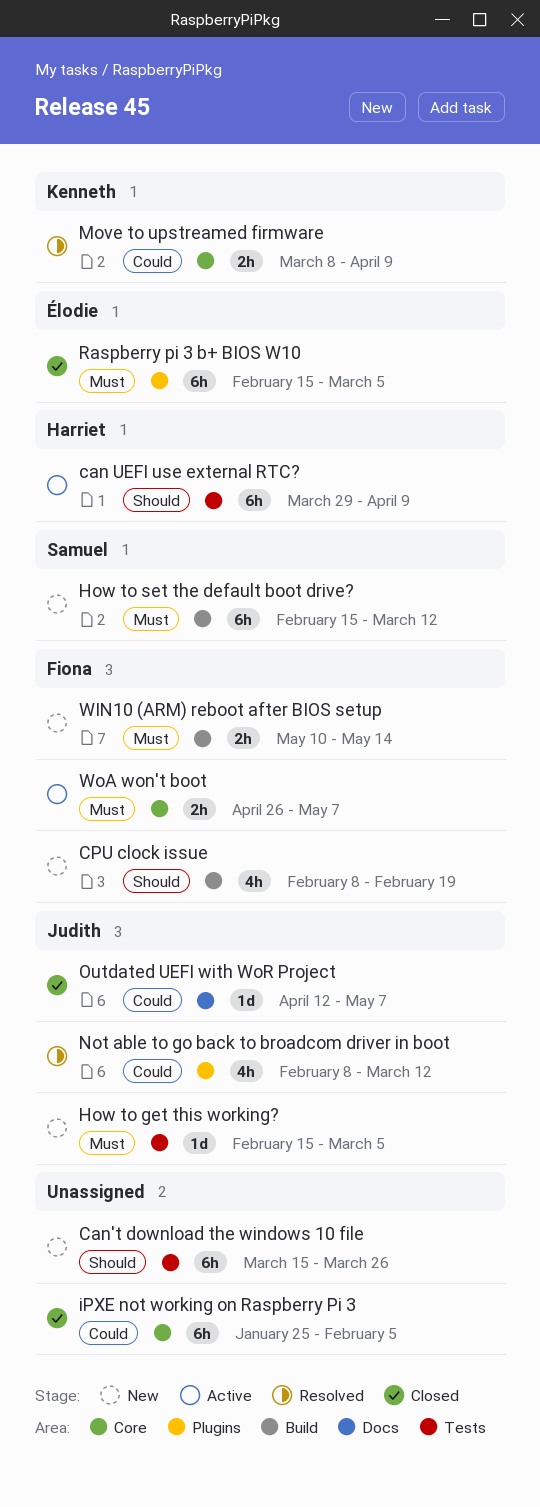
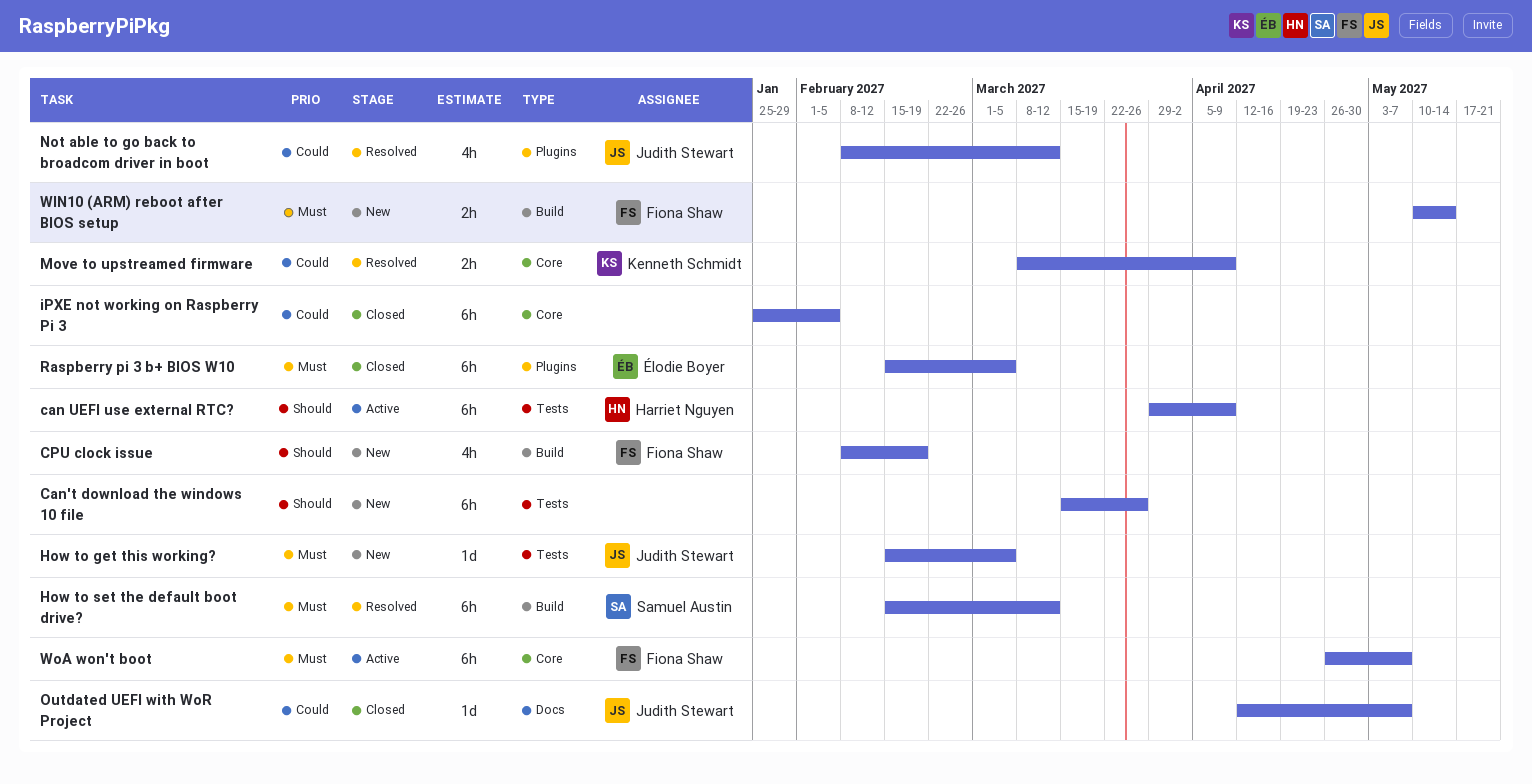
How to set the default boot drive?, status: New -> Resolved
WoA won't boot, estimate: 2h -> 6h

